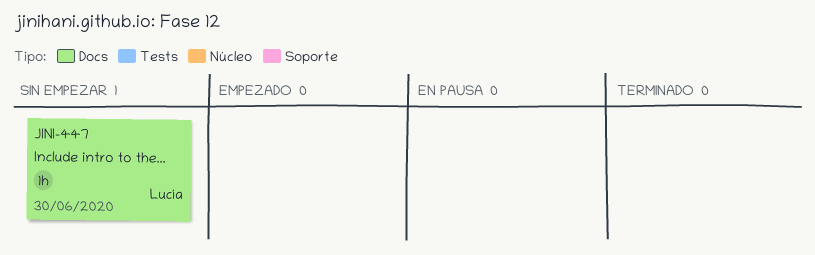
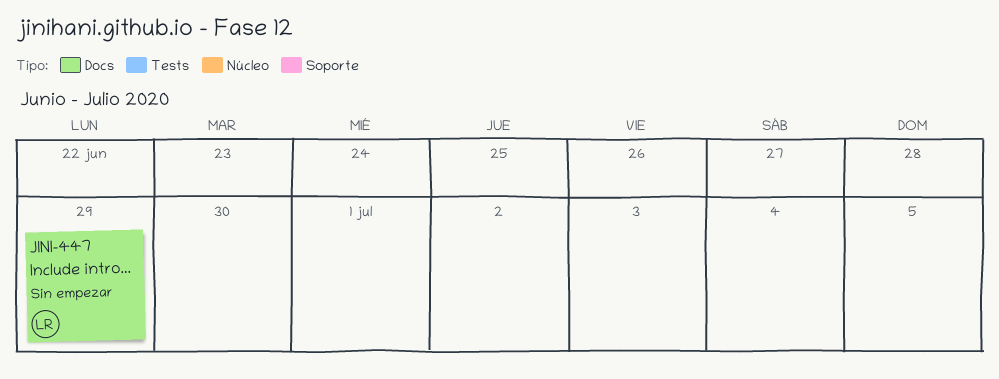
JINI-447, due: Jun 30 -> Jun 29

